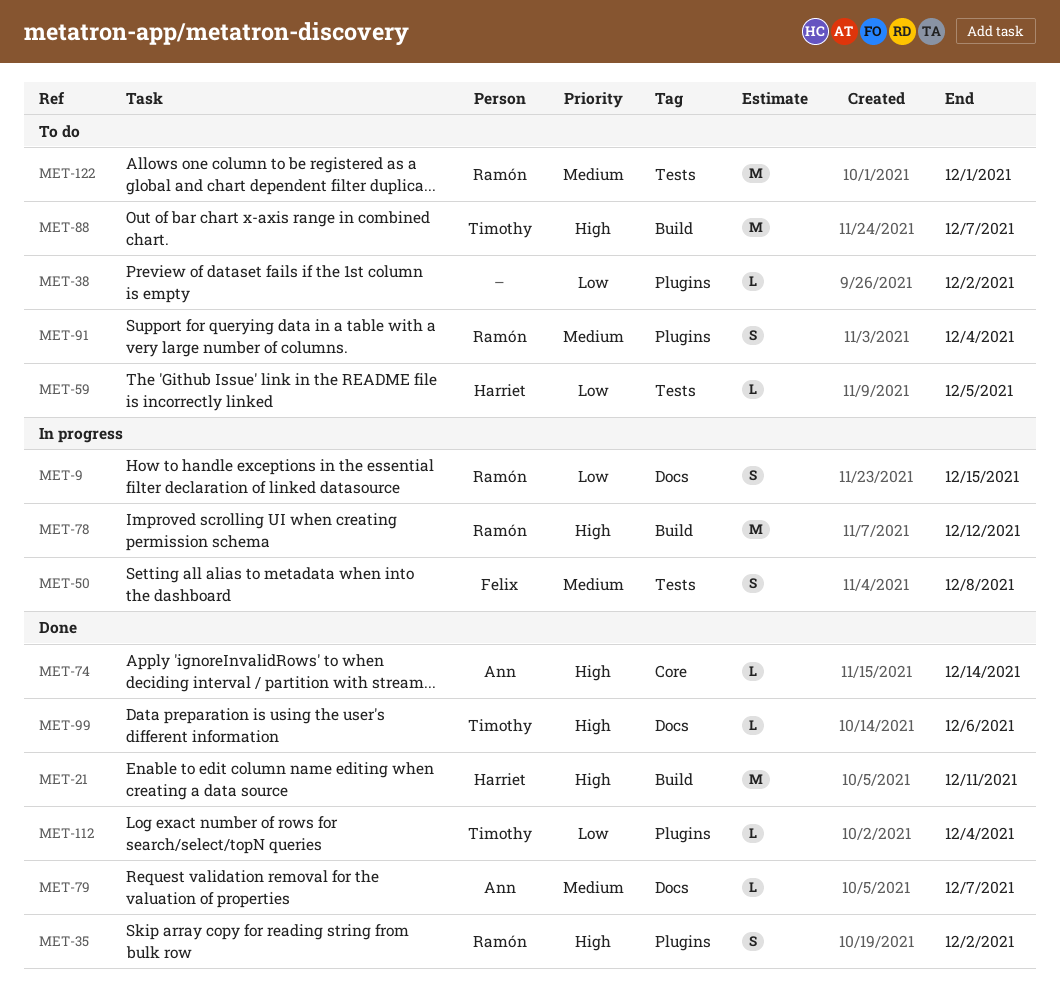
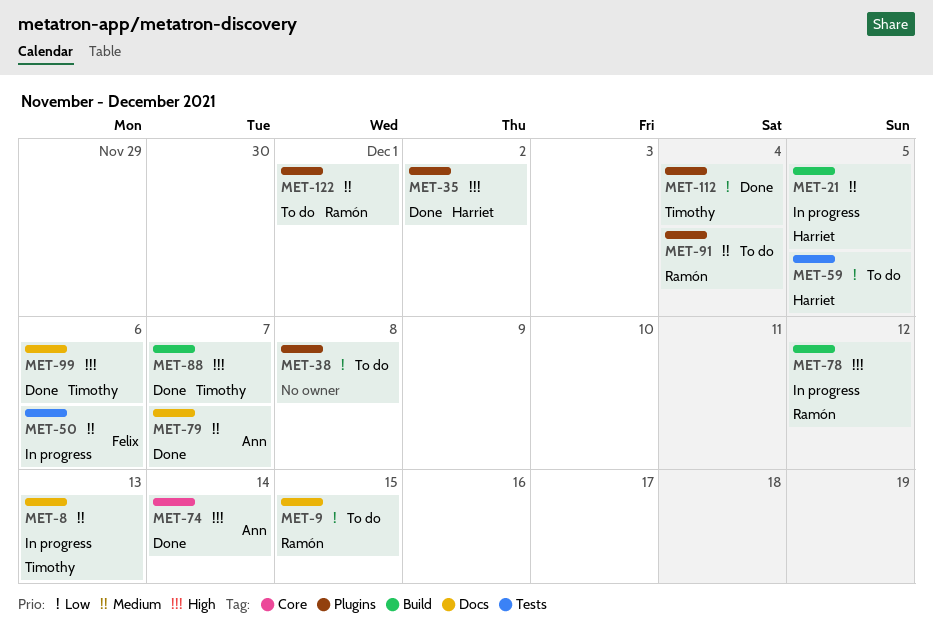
MET-8: none -> present
MET-9, status: In progress -> To do
MET-21, status: Done -> In progress
MET-21, priority: High -> Medium
MET-21, due: Dec 11 -> Dec 5
MET-35, owner: Ramón -> Harriet
MET-38, due: Dec 2 -> Dec 8
MET-50, due: Dec 8 -> Dec 6
MET-88, status: To do -> Done
MET-122, label: Tests -> Plugins

